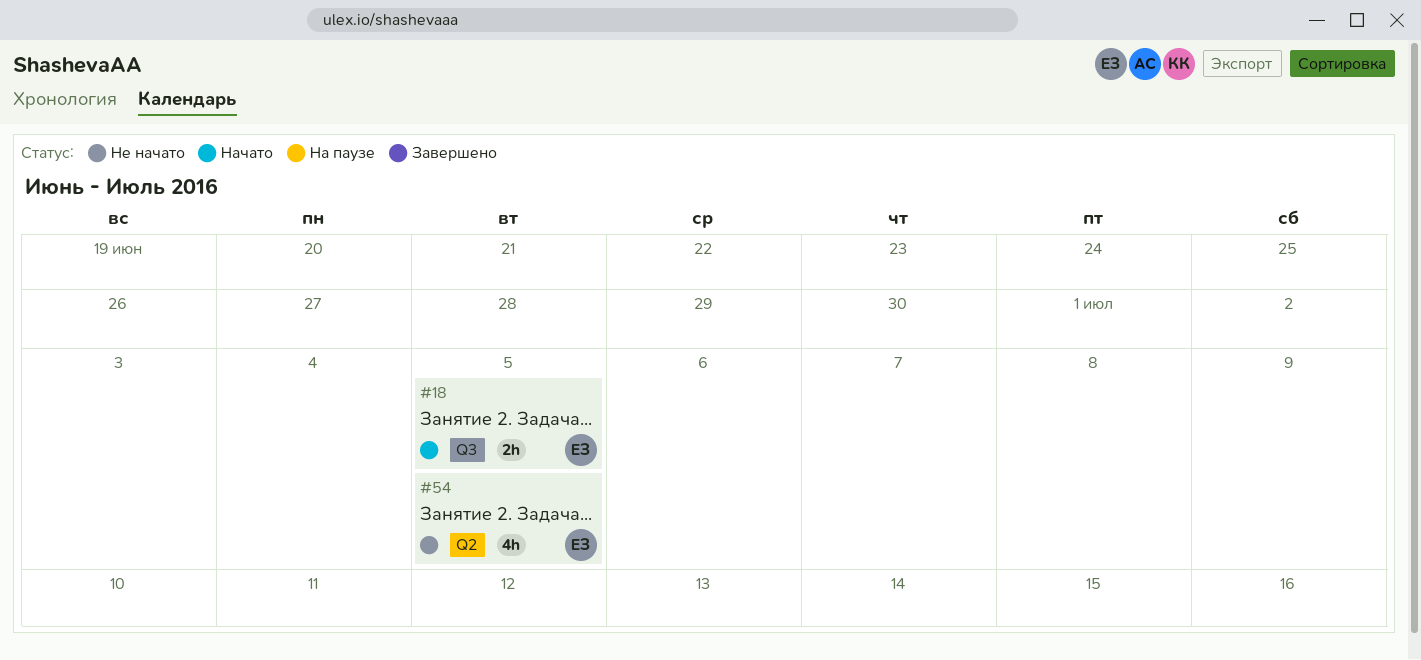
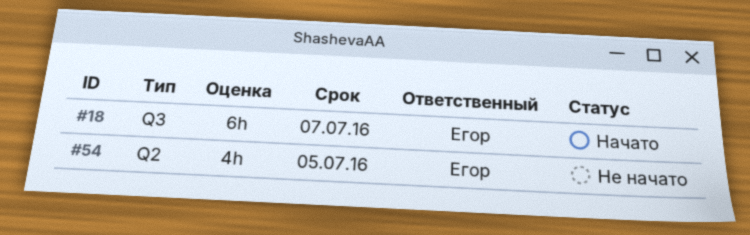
#18, estimate: 2h -> 6h
#18, due: Jul 5 -> Jul 7

